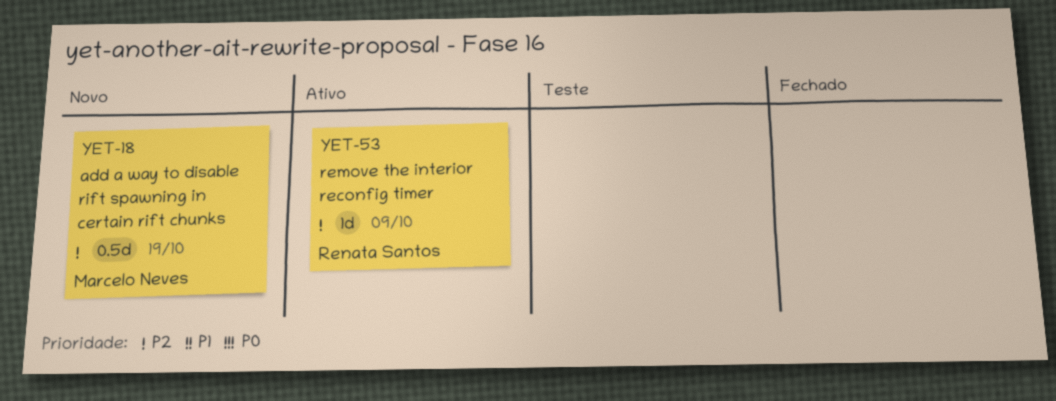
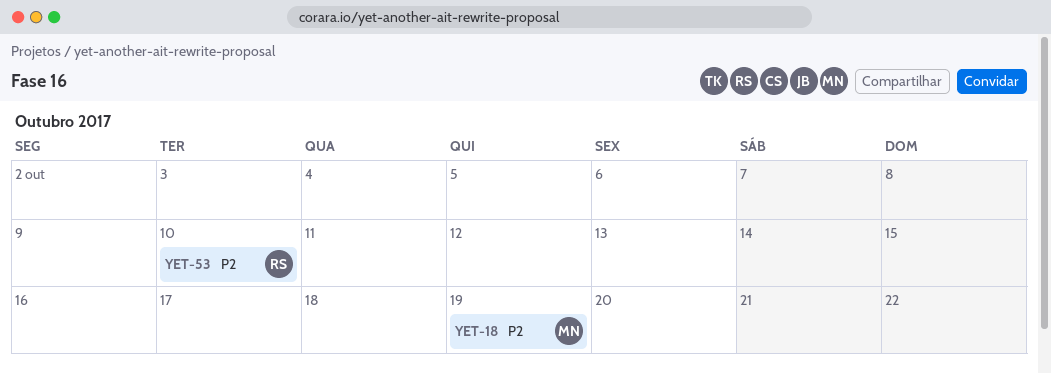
YET-53, due: Oct 9 -> Oct 10

